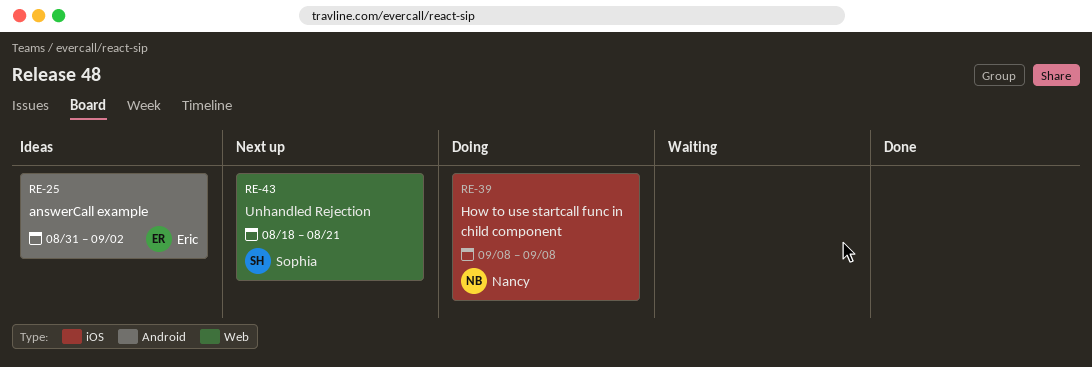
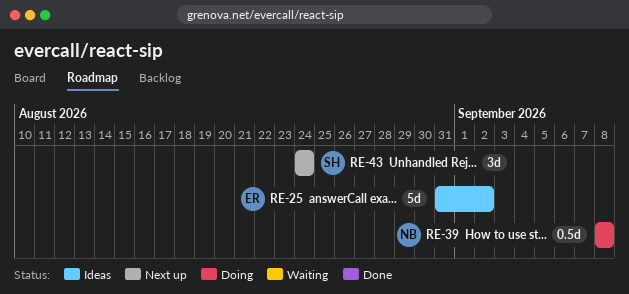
RE-43, start: Aug 18 -> Aug 24
RE-43, due: Aug 21 -> Aug 24

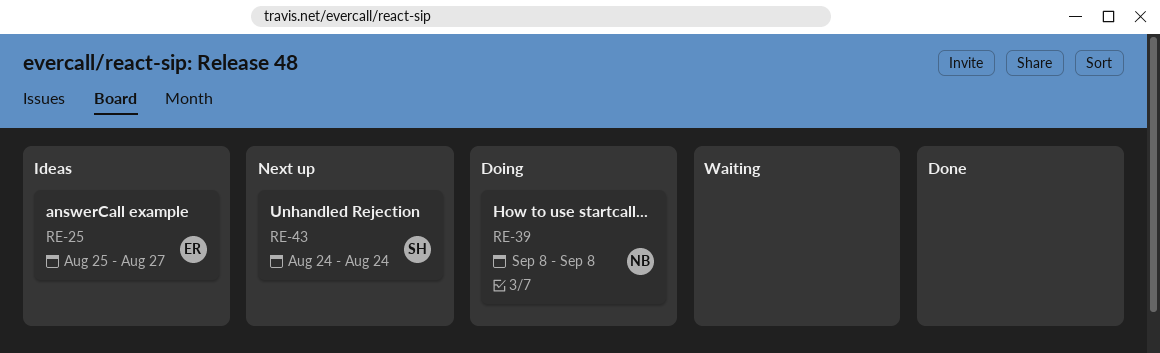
RE-25, start: Aug 31 -> Aug 25
RE-25, due: Sep 2 -> Aug 27

